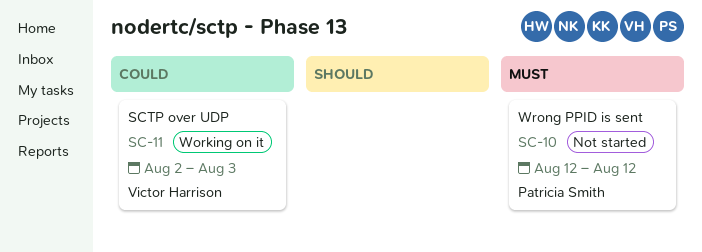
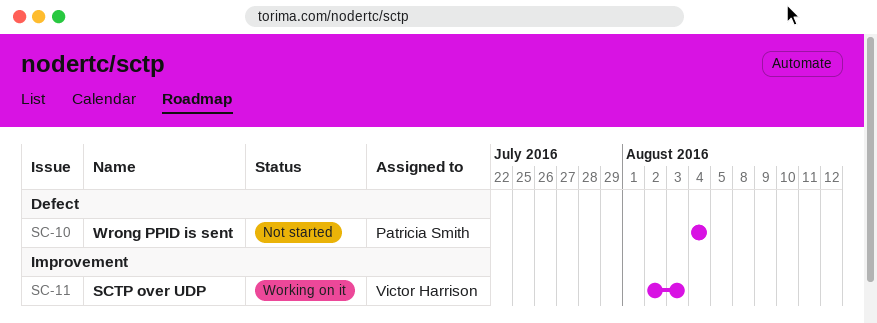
SC-10, start: Aug 12 -> Aug 4
SC-10, due: Aug 12 -> Aug 4

